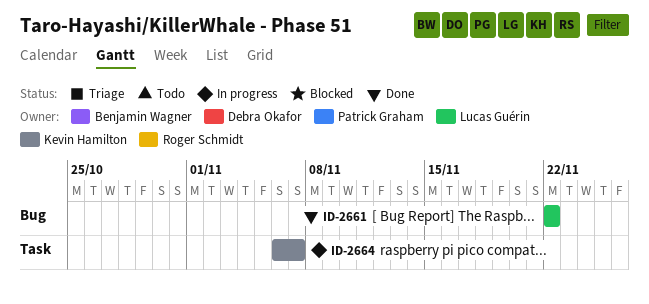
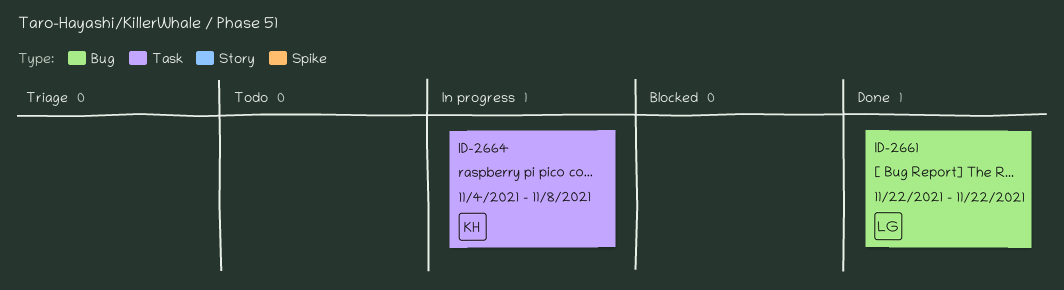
ID-2664, start: Nov 6 -> Nov 4
ID-2664, due: Nov 7 -> Nov 8

